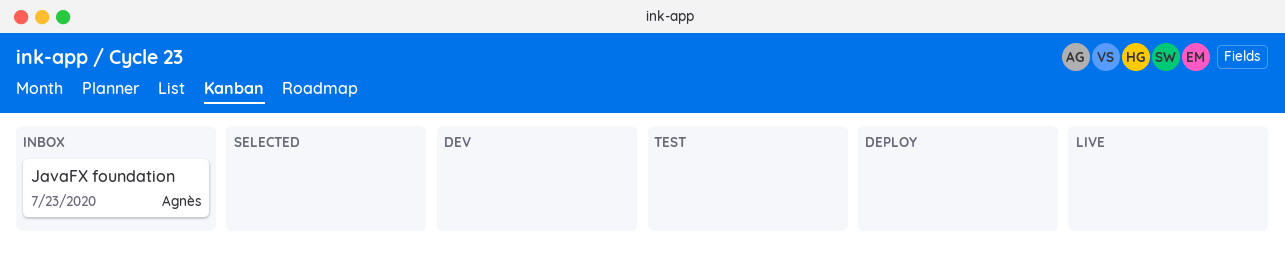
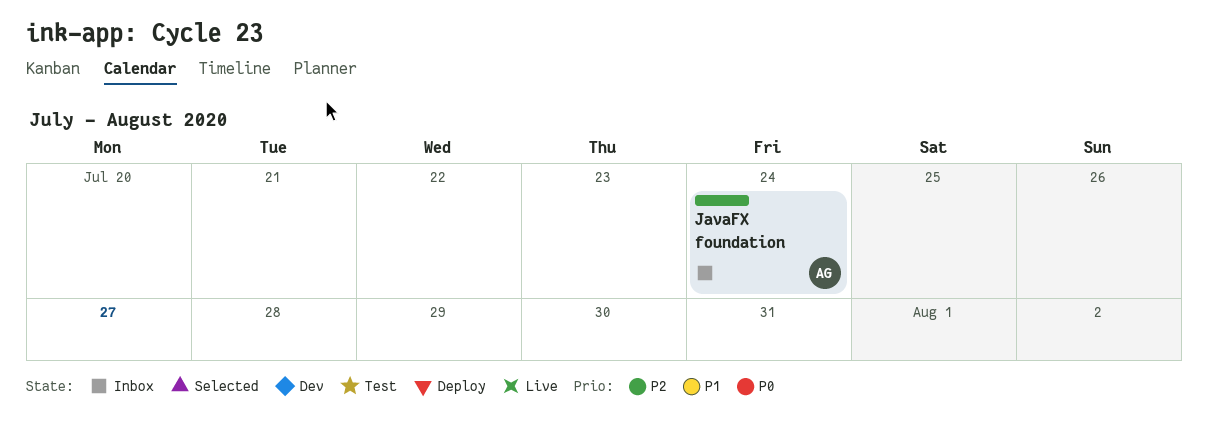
JavaFX foundation, due: Jul 23 -> Jul 24

